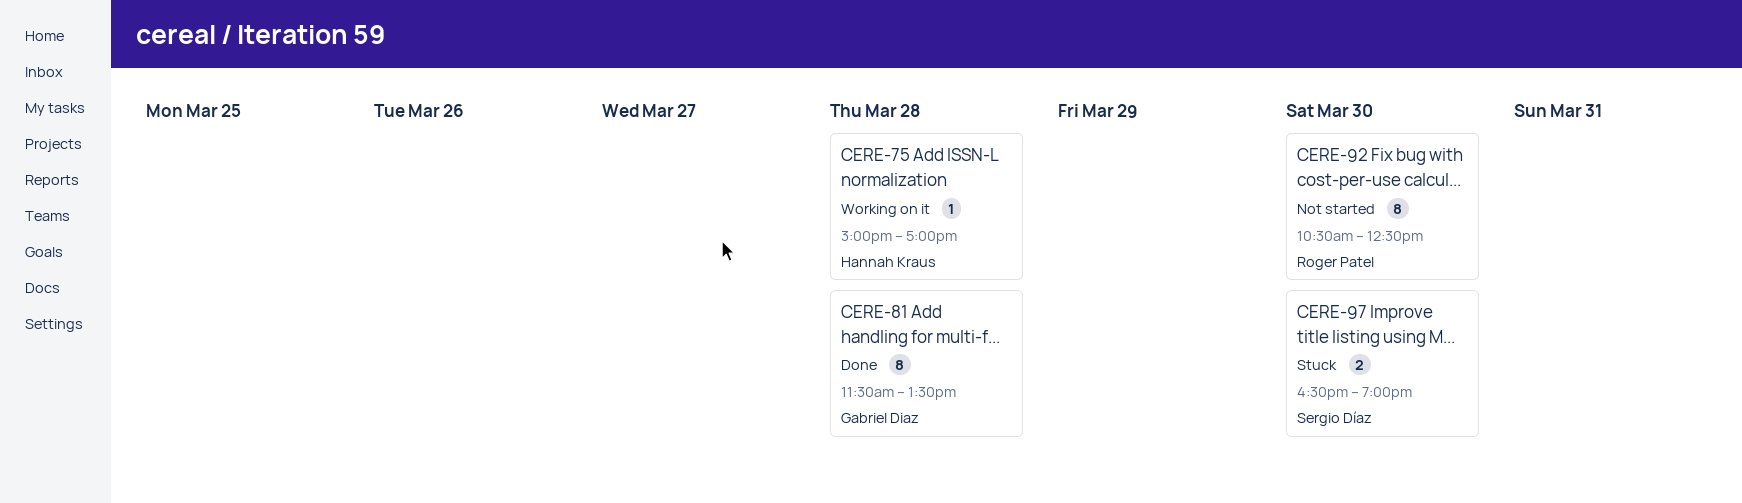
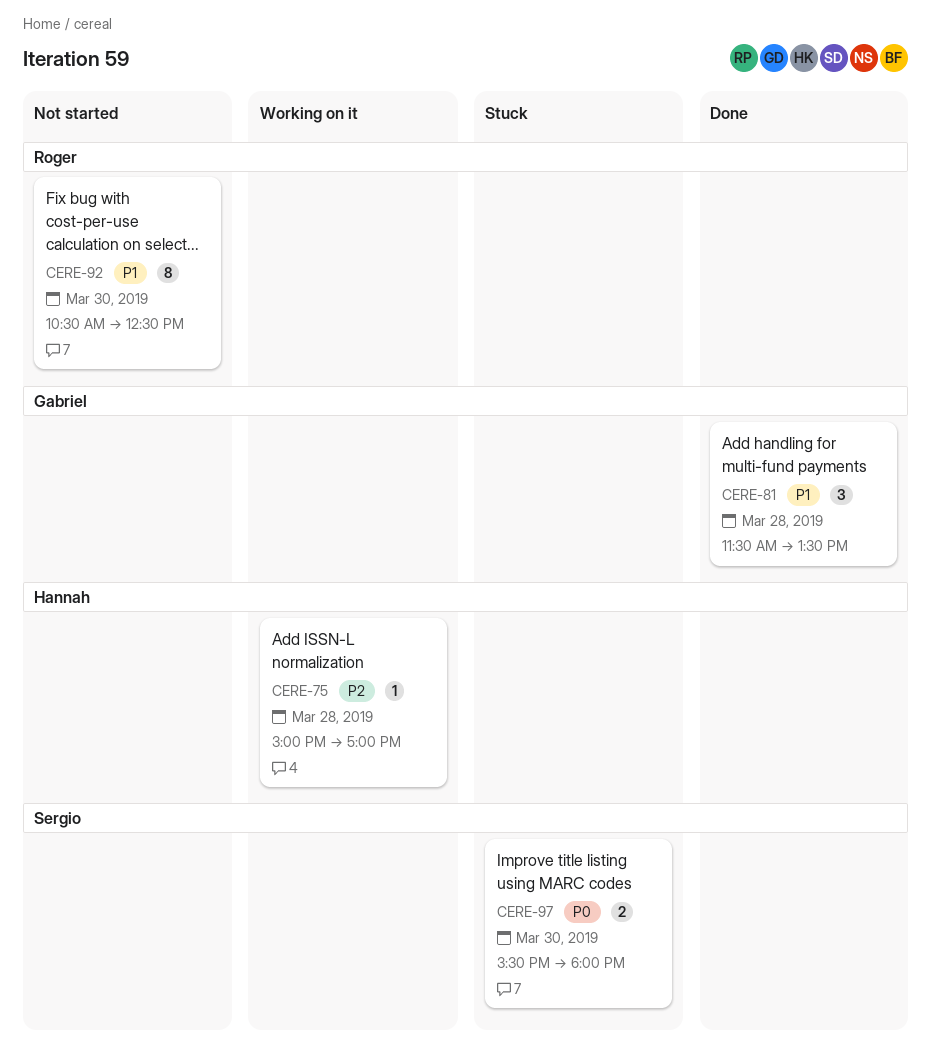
CERE-81, estimate: 8 -> 3
CERE-97, begins: 16:30 -> 15:30
CERE-97, ends: 19:00 -> 18:00

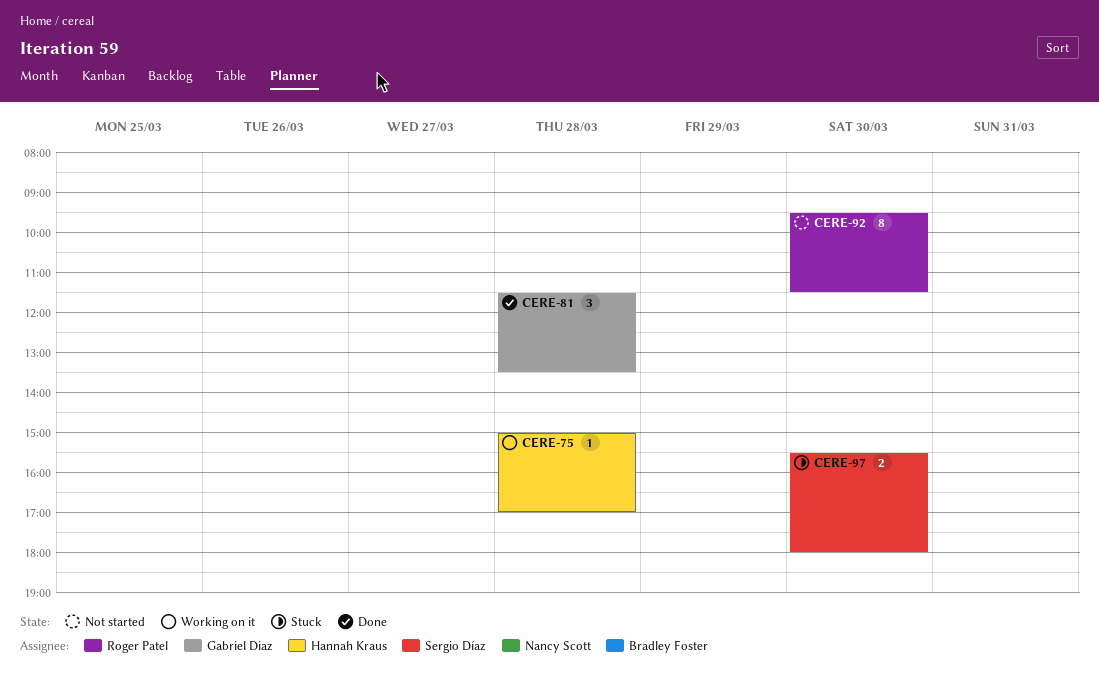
CERE-92, begins: 10:30 -> 09:30
CERE-92, ends: 12:30 -> 11:30

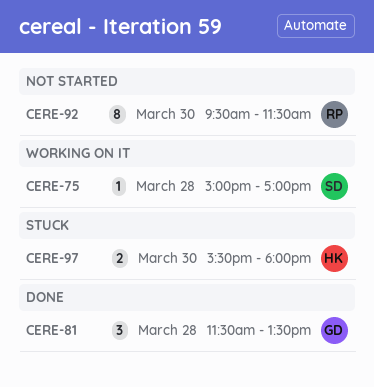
CERE-75, owner: Hannah Kraus -> Sergio Díaz
CERE-97, owner: Sergio Díaz -> Hannah Kraus

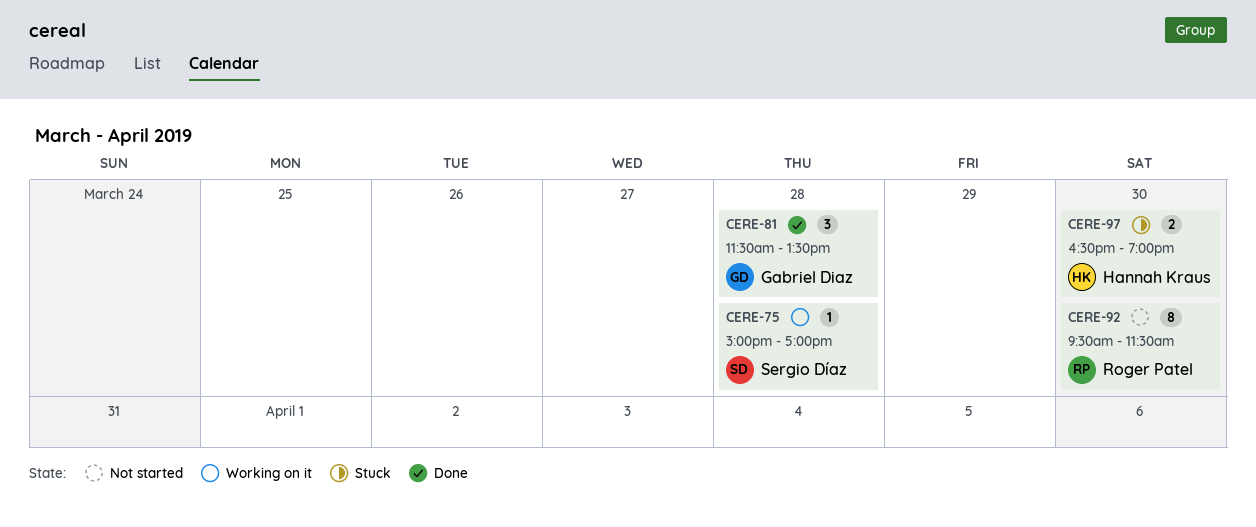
CERE-97, begins: 15:30 -> 16:30
CERE-97, ends: 18:00 -> 19:00

